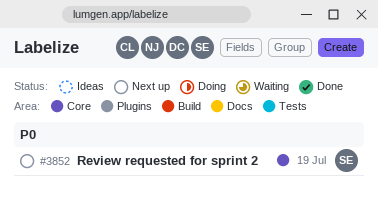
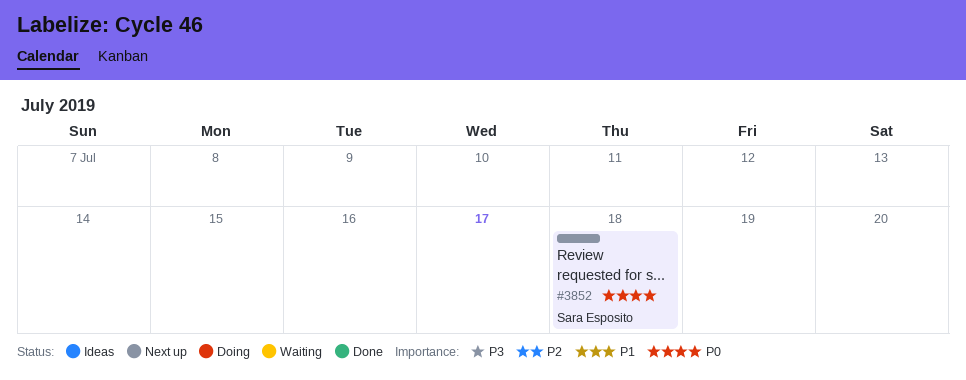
#3852, due: Jul 19 -> Jul 18

